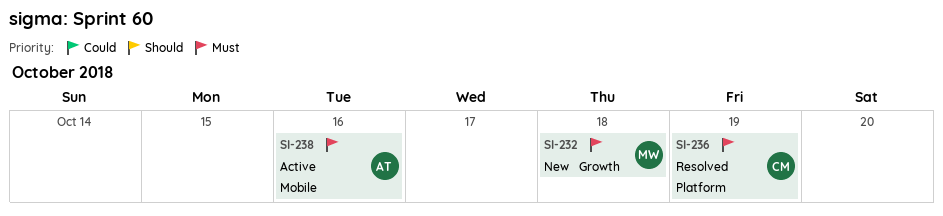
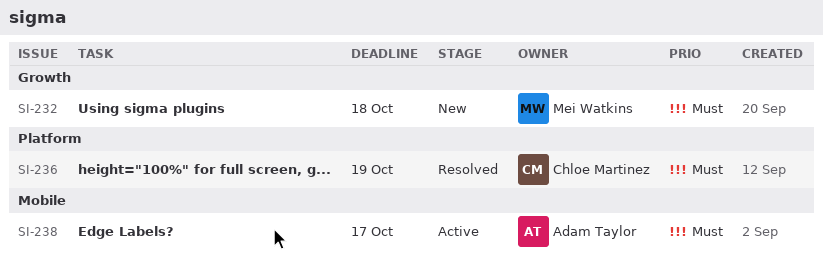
SI-238, due: Oct 16 -> Oct 17

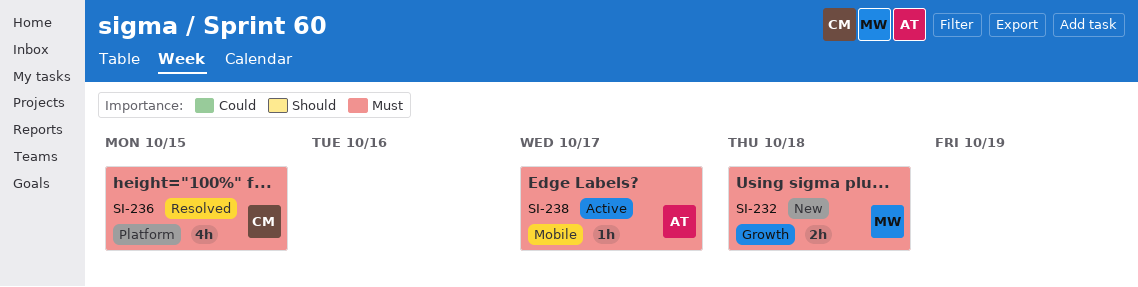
SI-236, due: Oct 19 -> Oct 15

